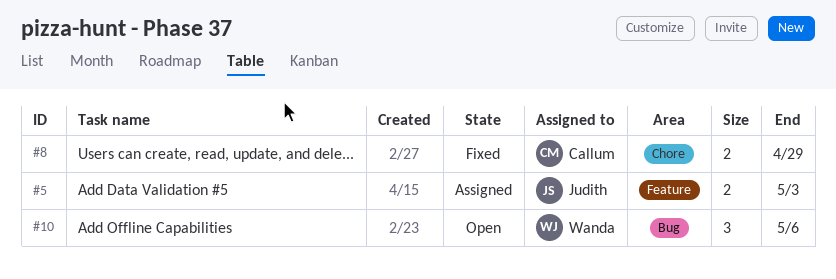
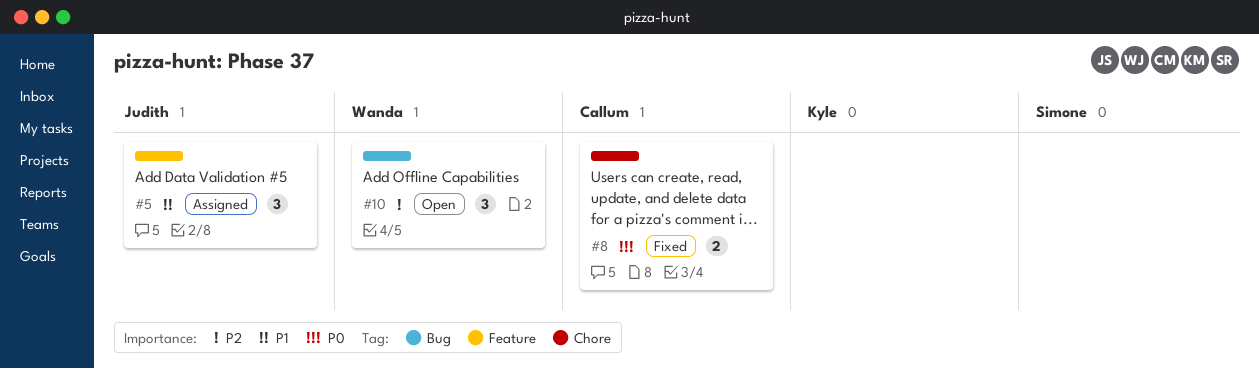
#5, estimate: 2 -> 3

